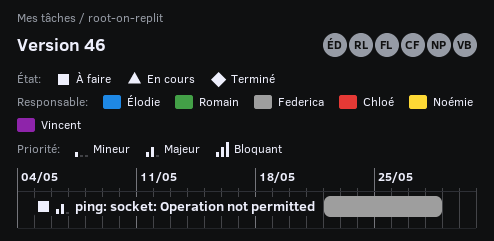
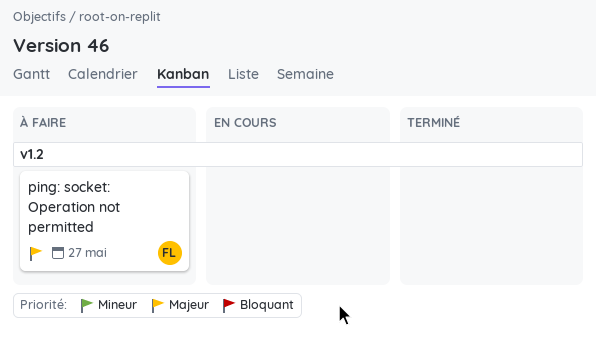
ping: socket: Operation not permitted, due: May 28 -> May 27

